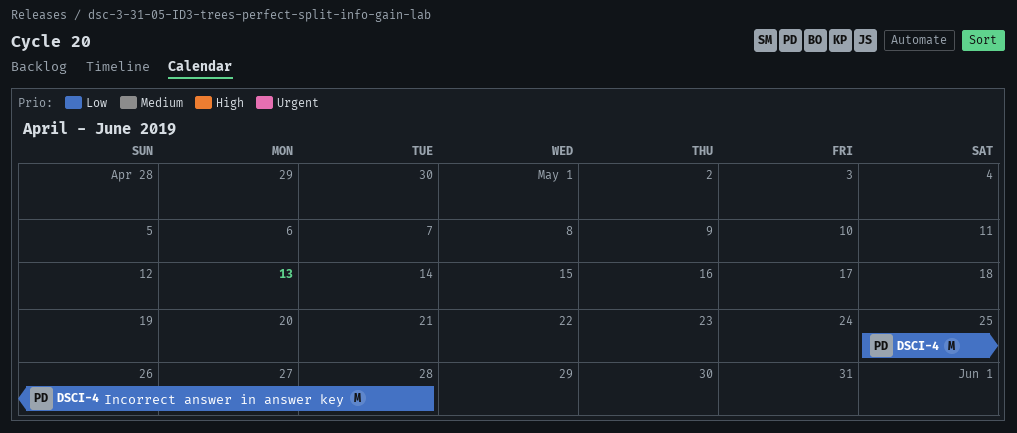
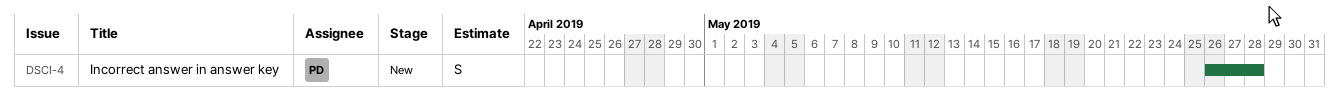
DSCI-4, estimate: M -> S
DSCI-4, start: May 25 -> May 26

